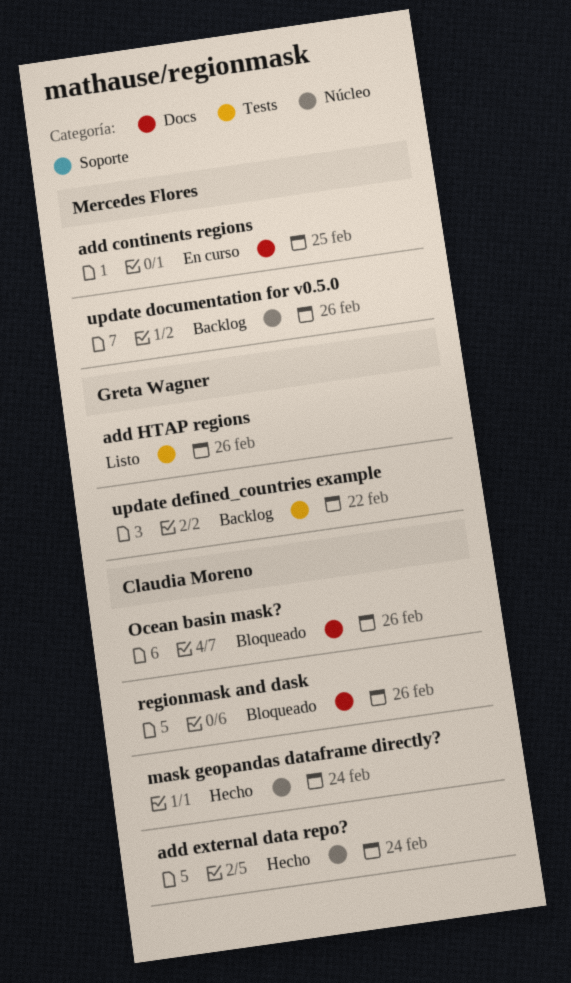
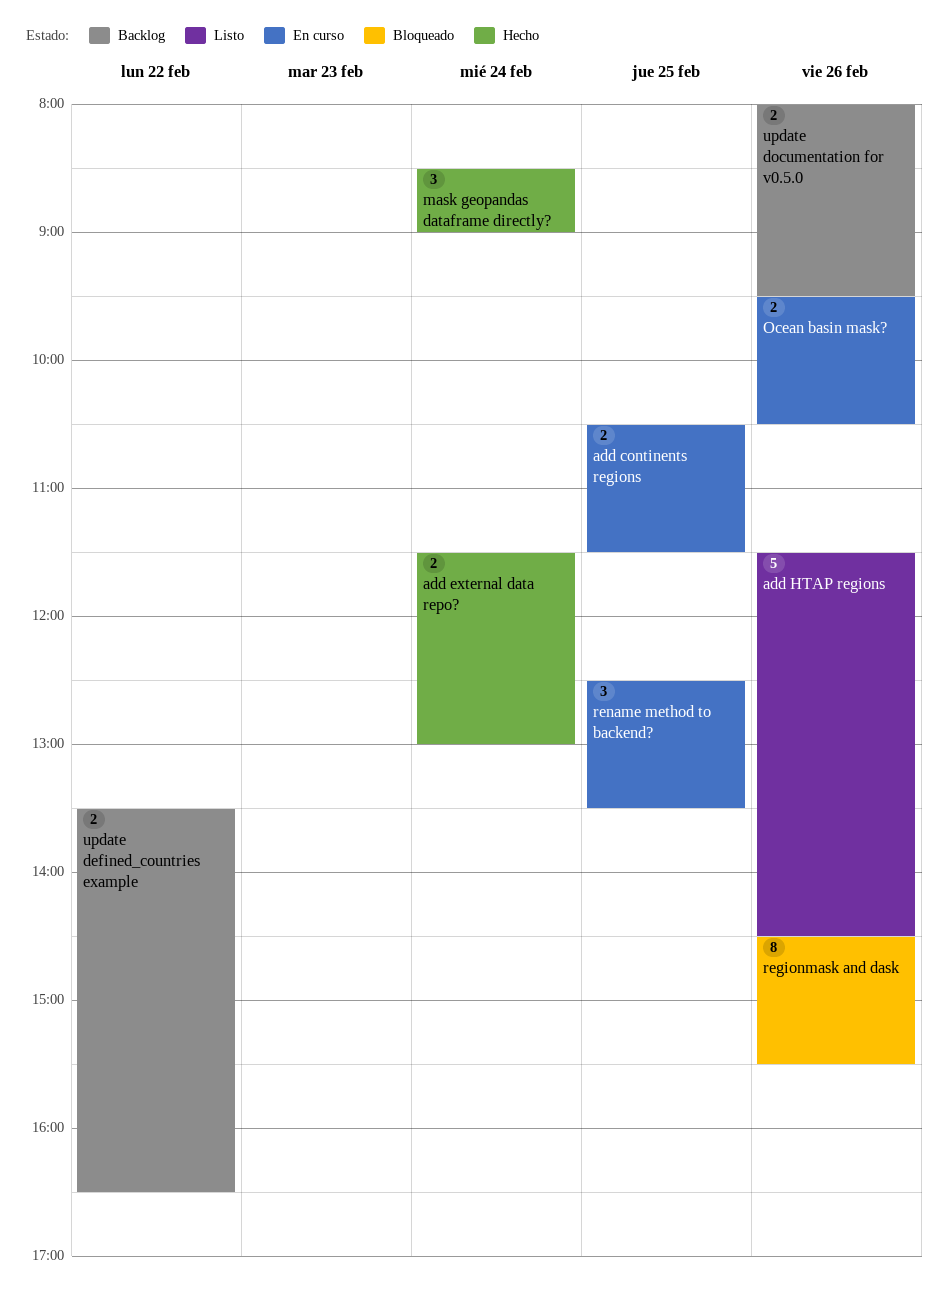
Ocean basin mask?, status: Bloqueado -> En curso
rename method to backend?: none -> present

